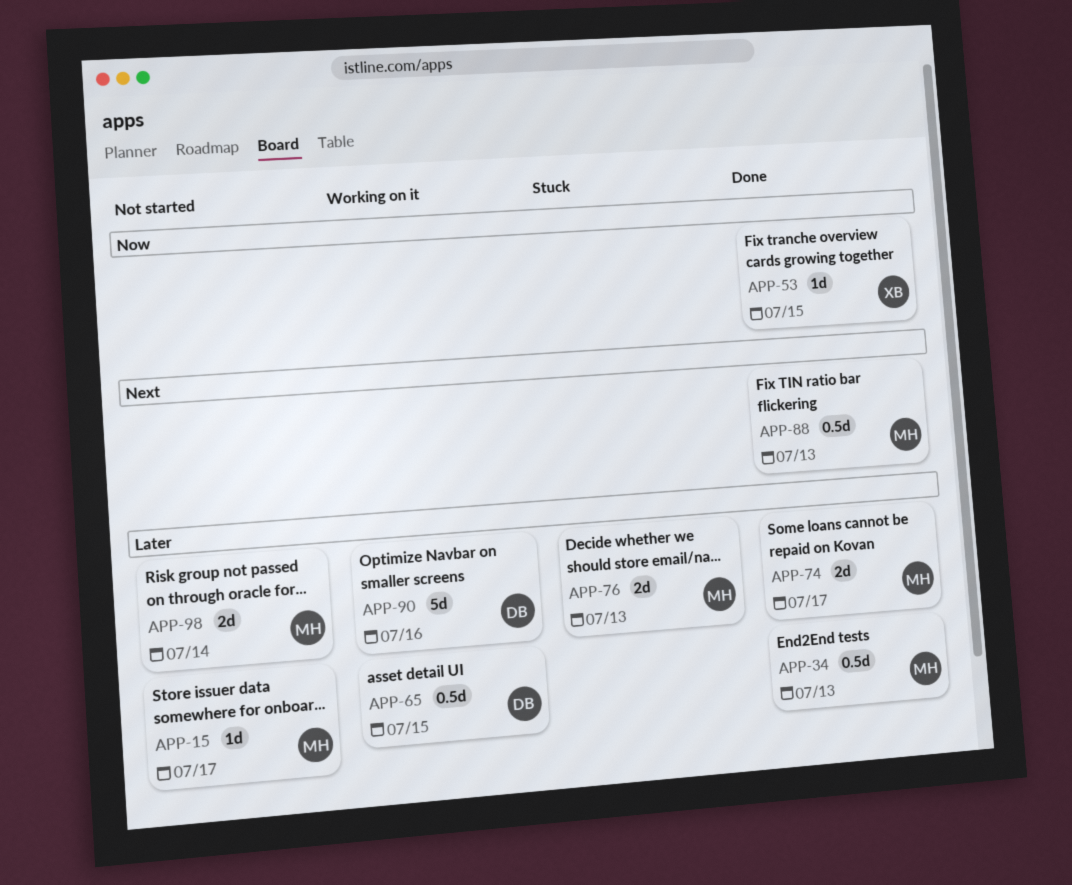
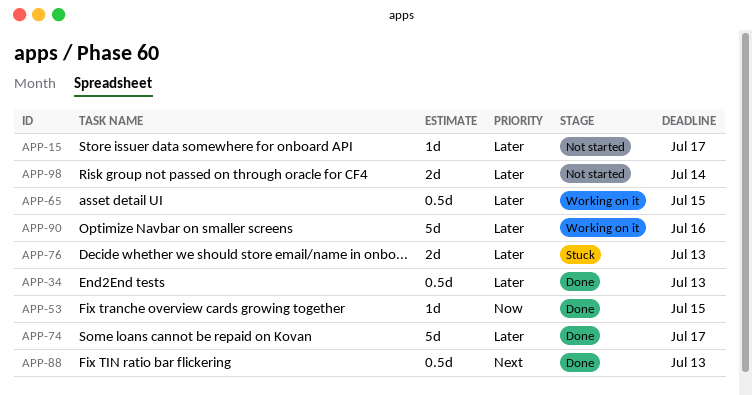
APP-74, estimate: 2d -> 5d

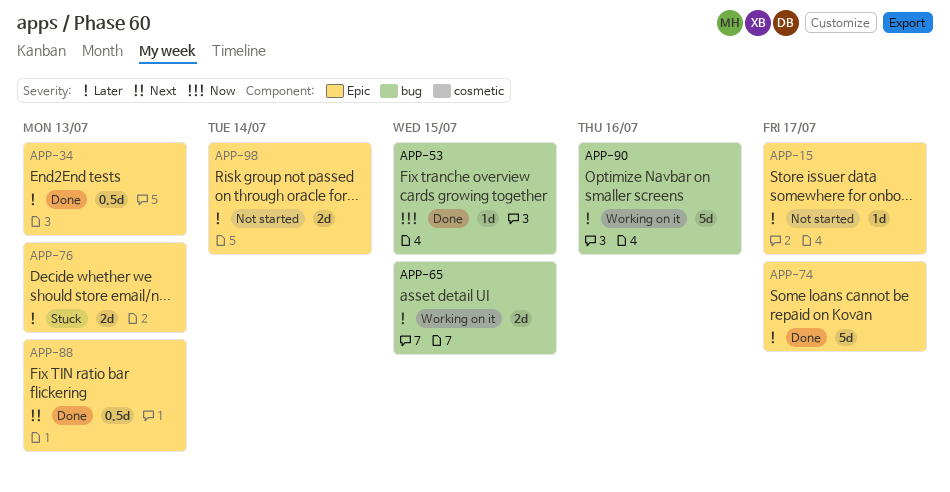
APP-65, estimate: 0.5d -> 2d

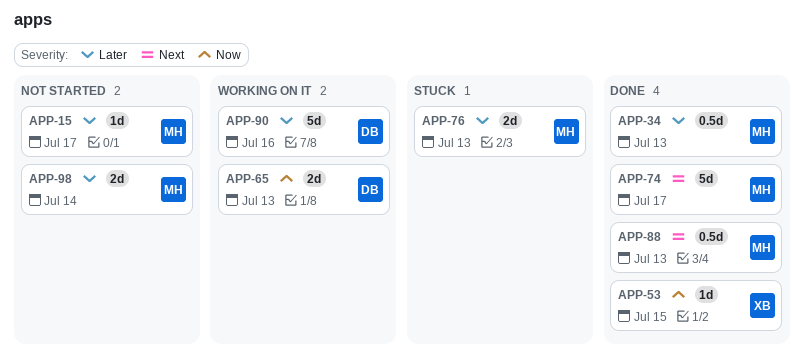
APP-65, priority: Later -> Now
APP-65, due: Jul 15 -> Jul 13
APP-74, priority: Later -> Next

